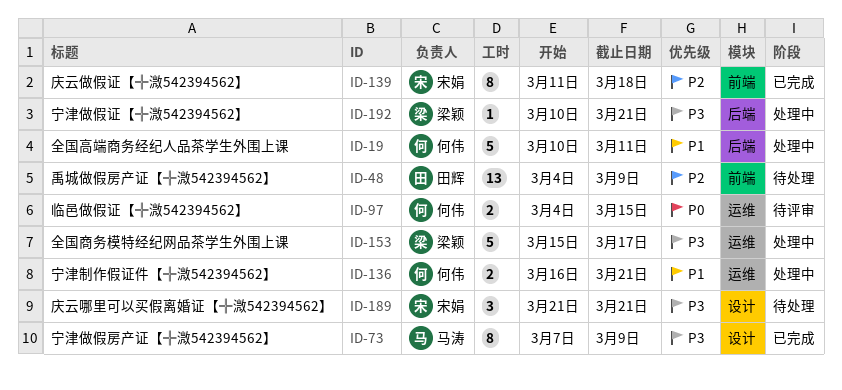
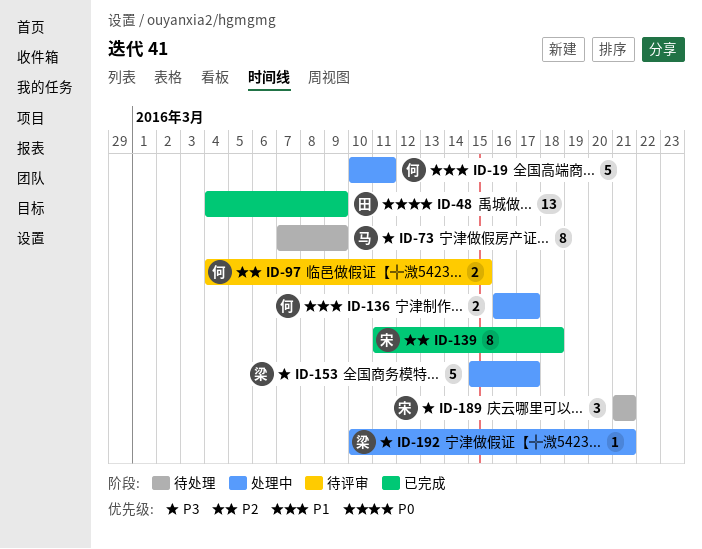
ID-48, status: 待处理 -> 已完成
ID-48, priority: P2 -> P0
ID-73, status: 已完成 -> 待处理
ID-97, priority: P0 -> P2
ID-136, due: Mar 21 -> Mar 17

